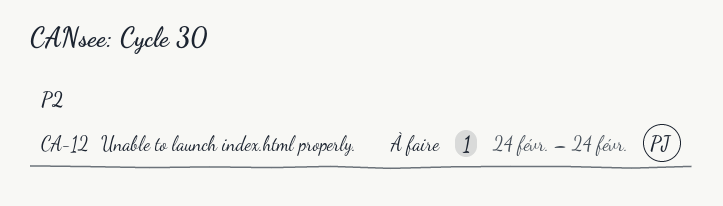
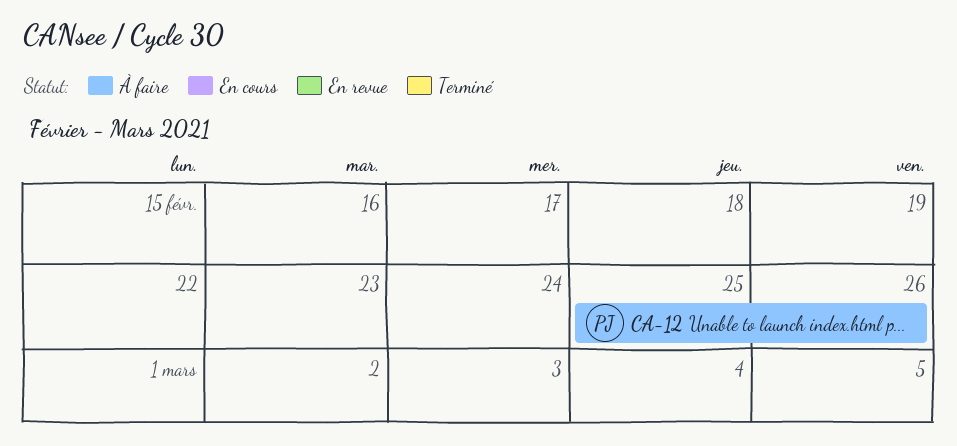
CA-12, start: Feb 24 -> Feb 25
CA-12, due: Feb 24 -> Feb 26

